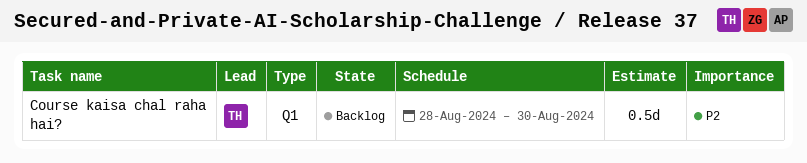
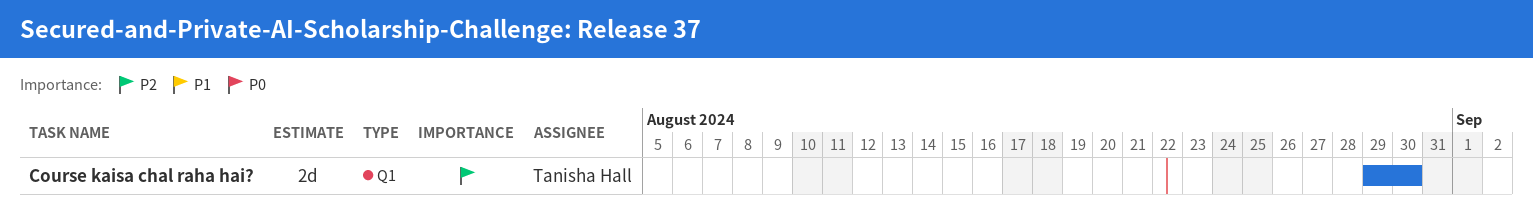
Course kaisa chal raha hai?, estimate: 0.5d -> 2d
Course kaisa chal raha hai?, start: Aug 28 -> Aug 29

